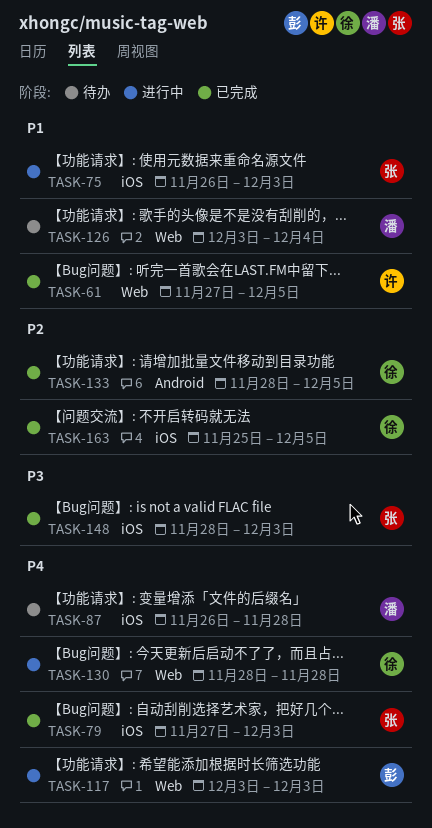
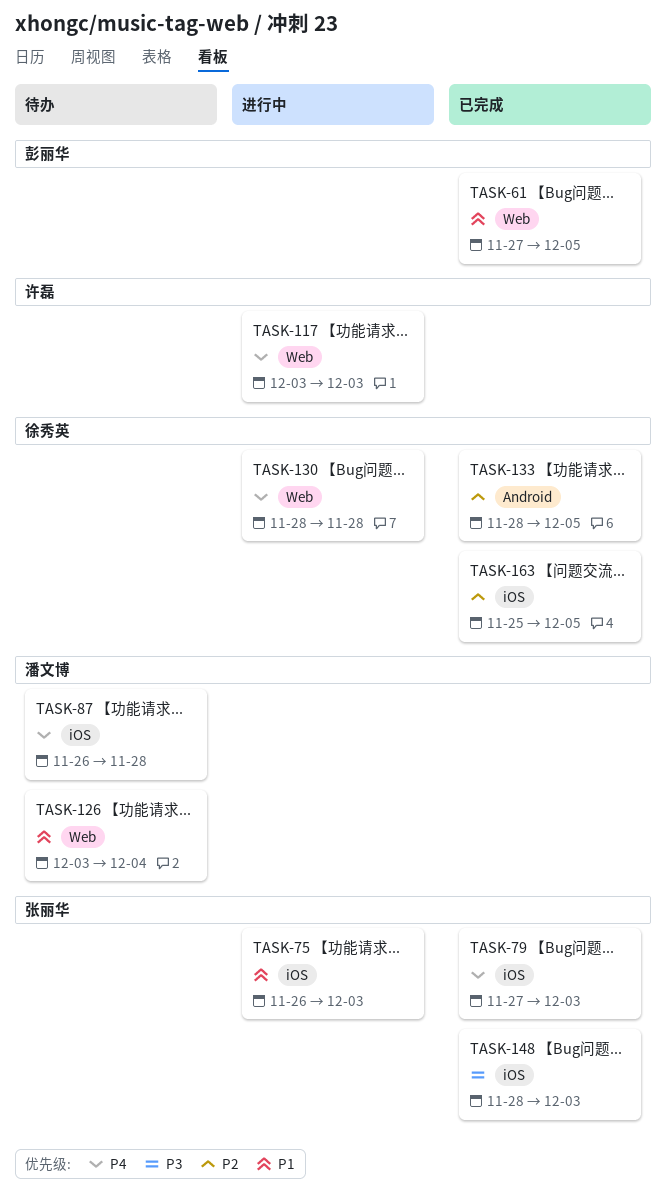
TASK-61, owner: 许磊 -> 彭丽华
TASK-117, owner: 彭丽华 -> 许磊

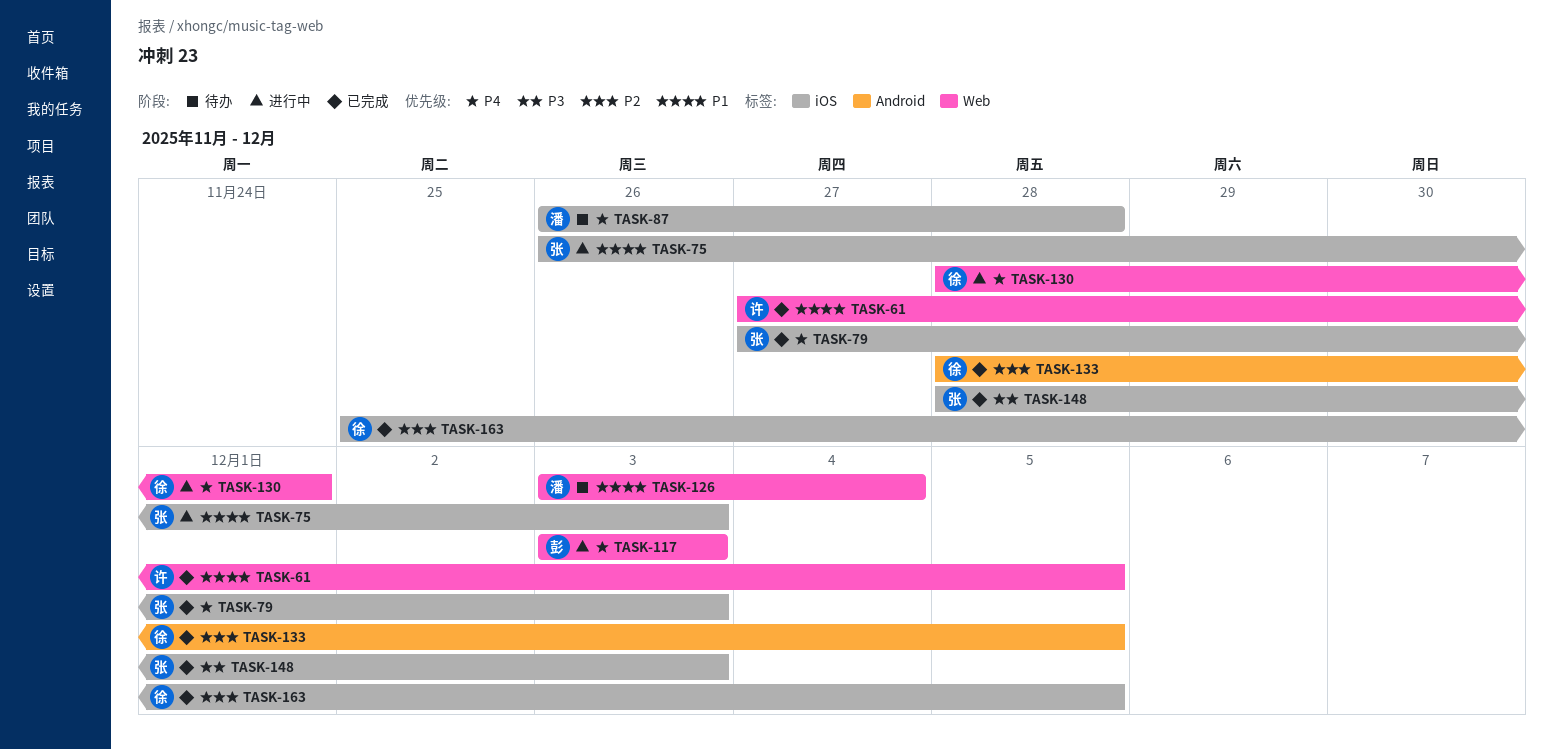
TASK-61, owner: 彭丽华 -> 许磊
TASK-117, owner: 许磊 -> 彭丽华
TASK-130, due: Nov 28 -> Dec 1

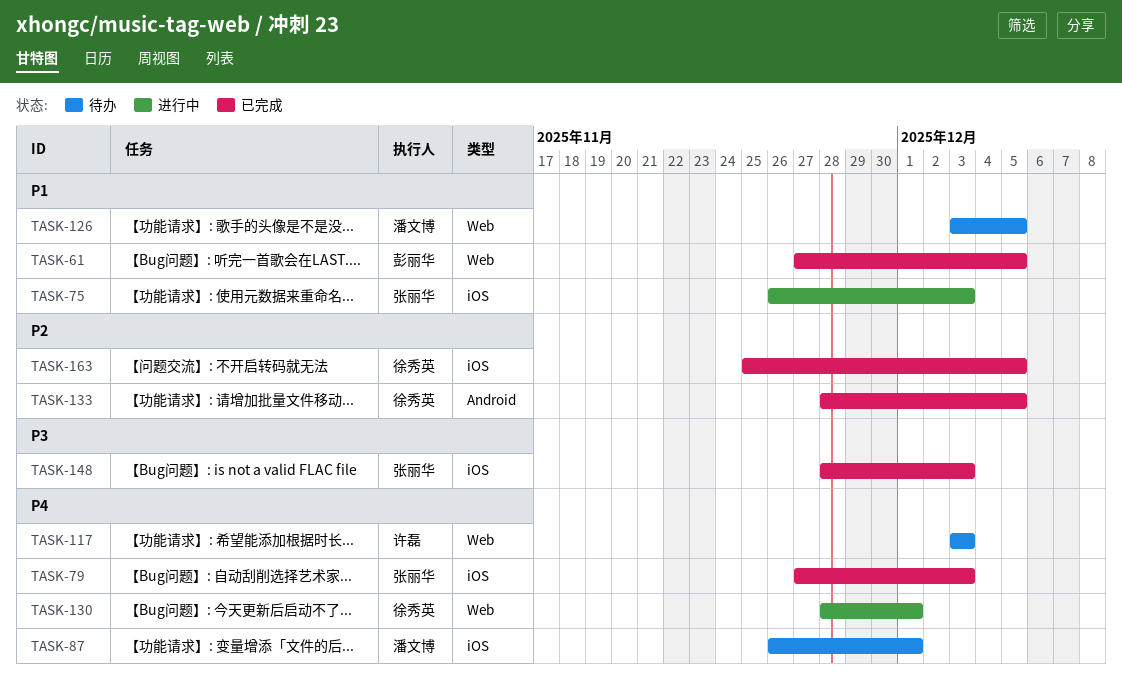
TASK-61, owner: 许磊 -> 彭丽华
TASK-87, due: Nov 28 -> Dec 1
TASK-117, status: 进行中 -> 待办
TASK-117, owner: 彭丽华 -> 许磊
TASK-126, due: Dec 4 -> Dec 5

